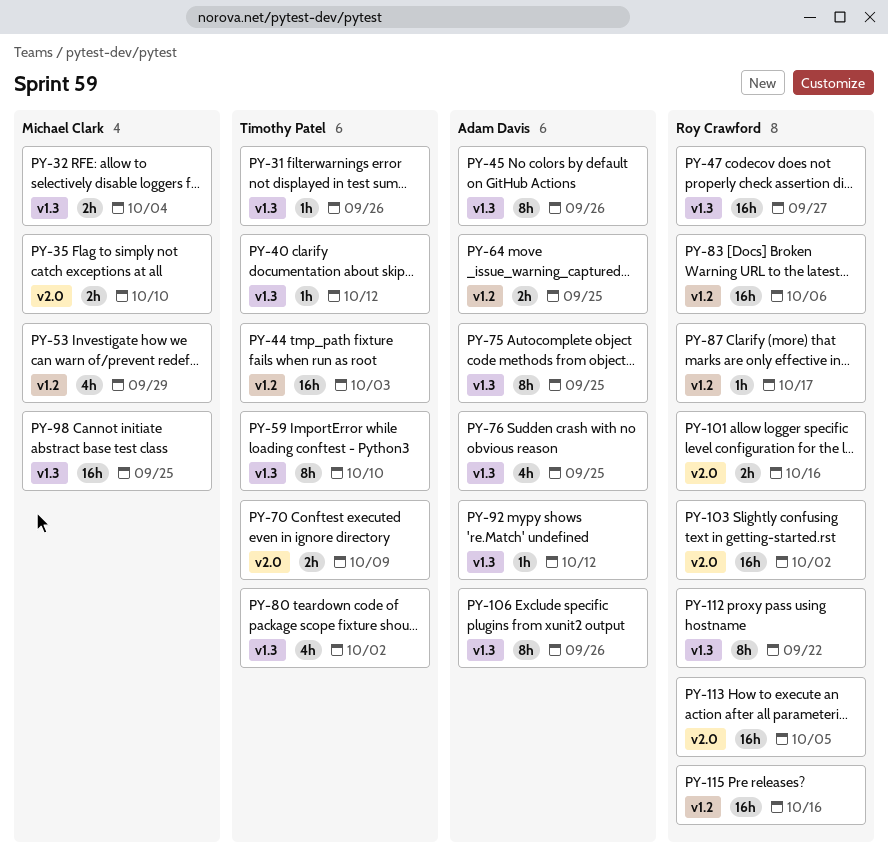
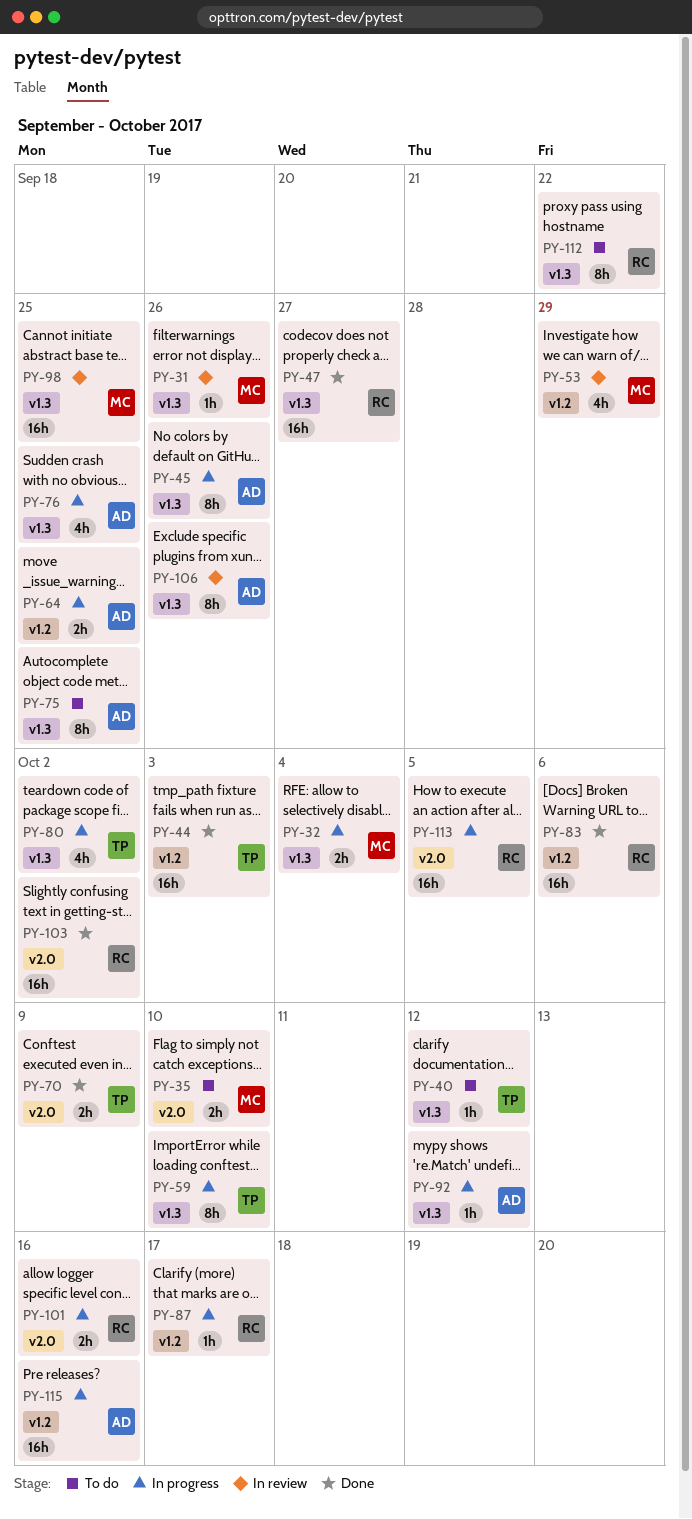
PY-31, owner: Timothy Patel -> Michael Clark
PY-115, owner: Roy Crawford -> Adam Davis

